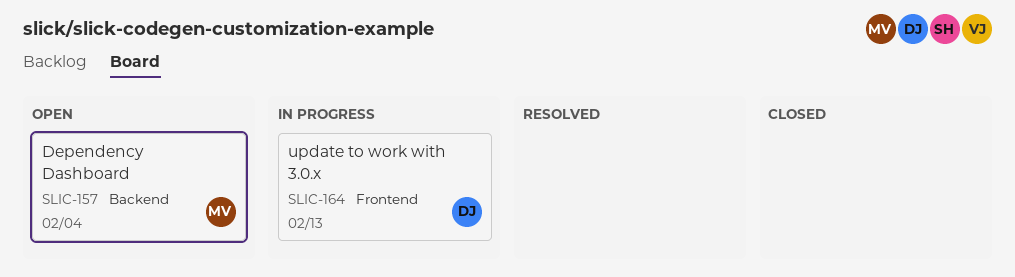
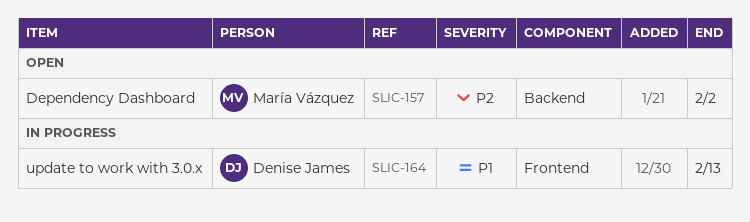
SLIC-157, due: Feb 4 -> Feb 2

